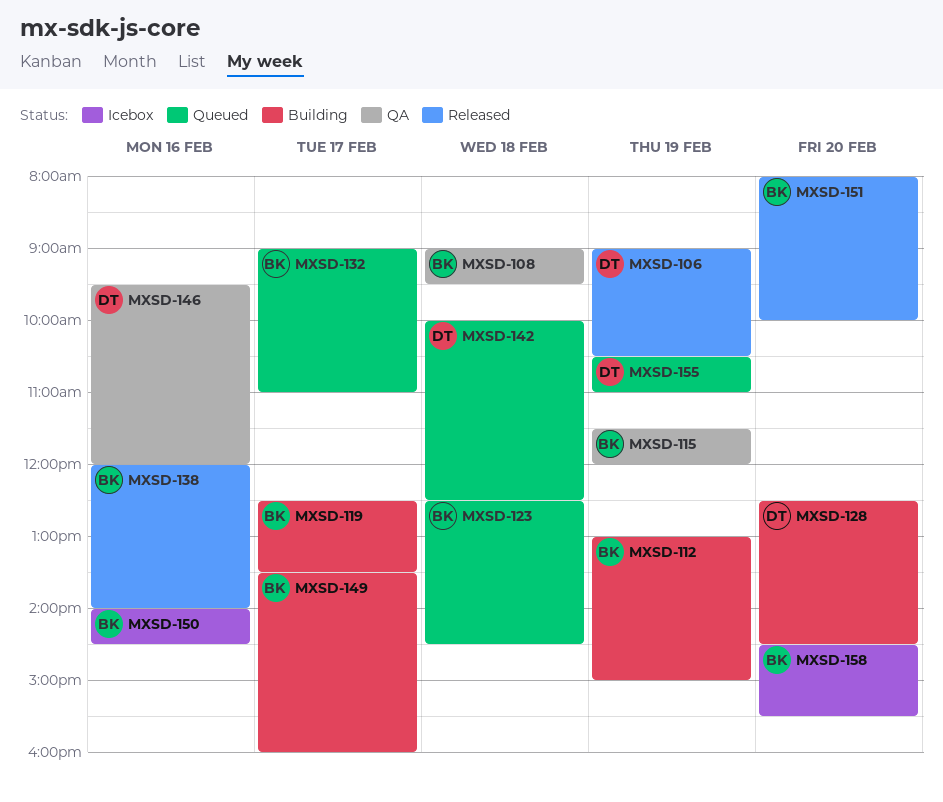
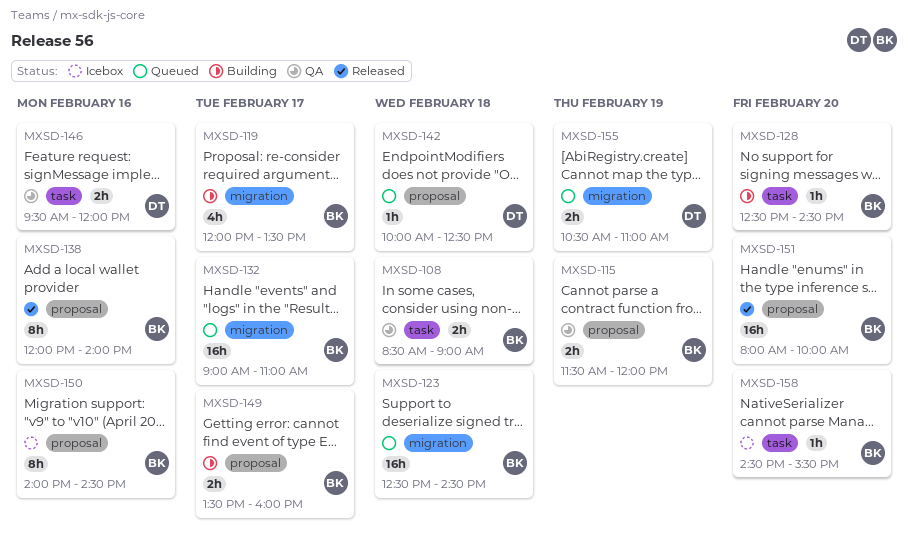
MXSD-106: present -> none
MXSD-108, begins: 09:00 -> 08:30
MXSD-108, ends: 09:30 -> 09:00
MXSD-112: present -> none
MXSD-119, begins: 12:30 -> 12:00
MXSD-128, owner: DT -> BK

